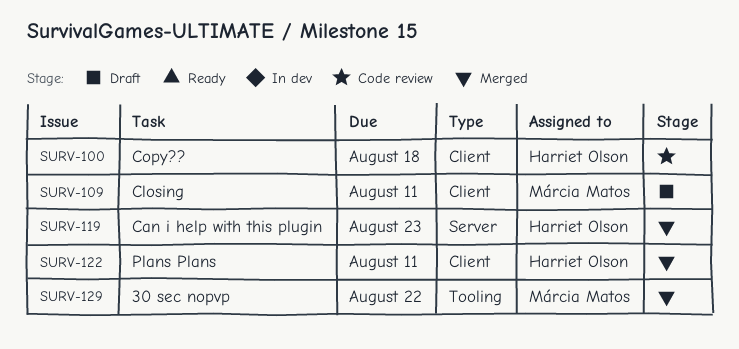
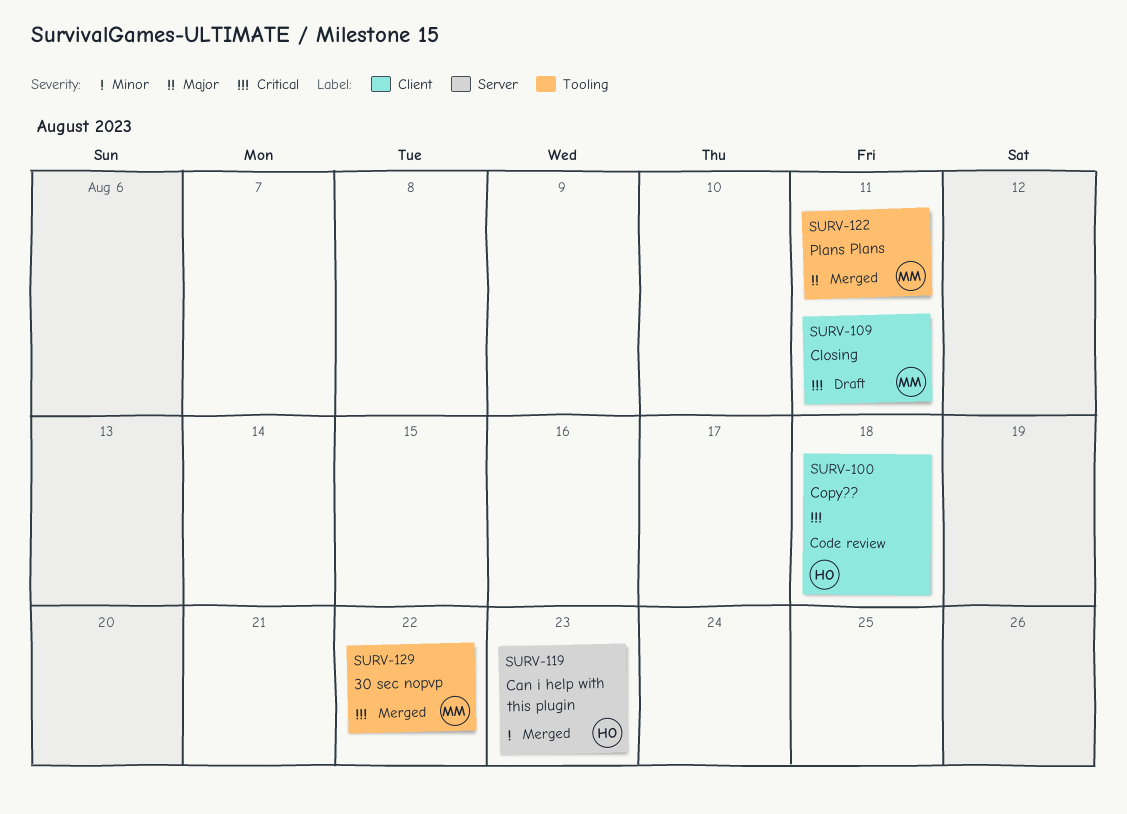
SURV-122, owner: Harriet Olson -> Márcia Matos
SURV-122, label: Client -> Tooling

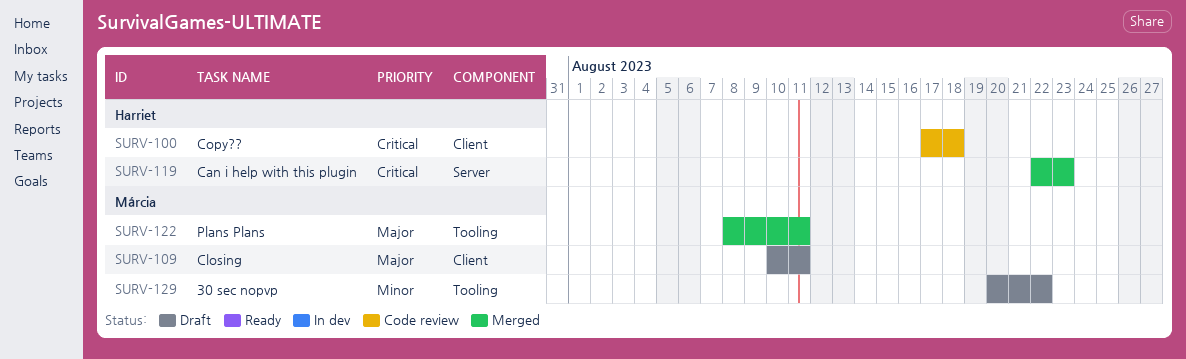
SURV-109, priority: Critical -> Major
SURV-119, priority: Minor -> Critical
SURV-129, status: Merged -> Draft
SURV-129, priority: Critical -> Minor

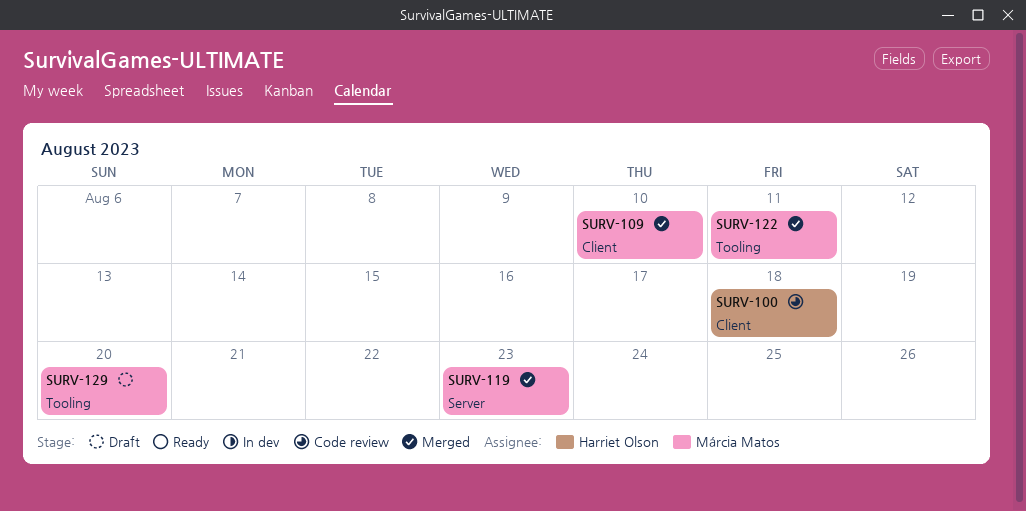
SURV-109, status: Draft -> Merged
SURV-109, due: Aug 11 -> Aug 10
SURV-119, owner: Harriet Olson -> Márcia Matos
SURV-129, due: Aug 22 -> Aug 20

